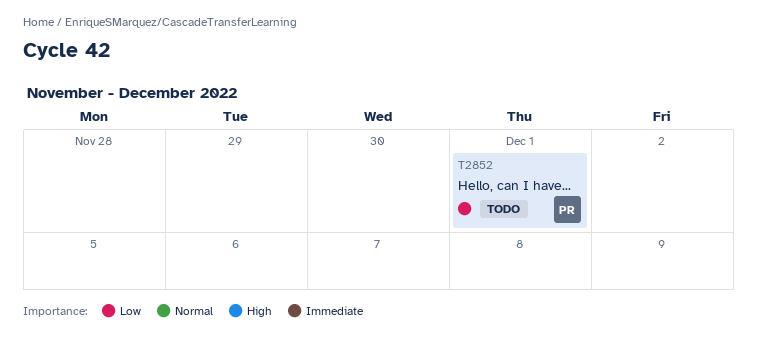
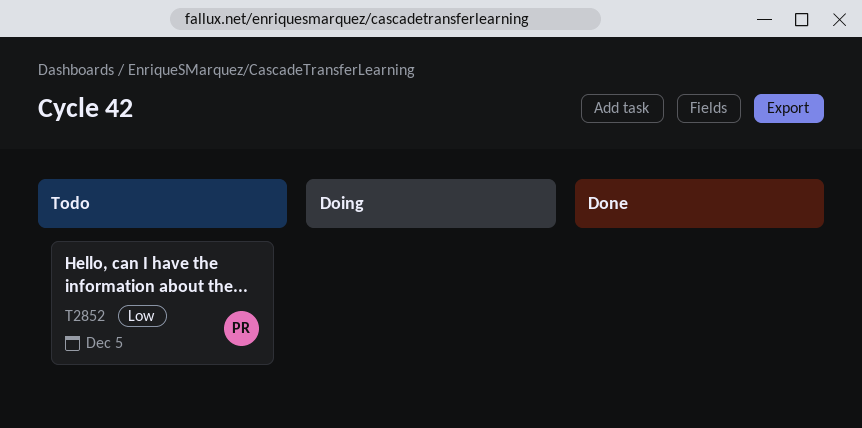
T2852, due: Dec 1 -> Dec 5

